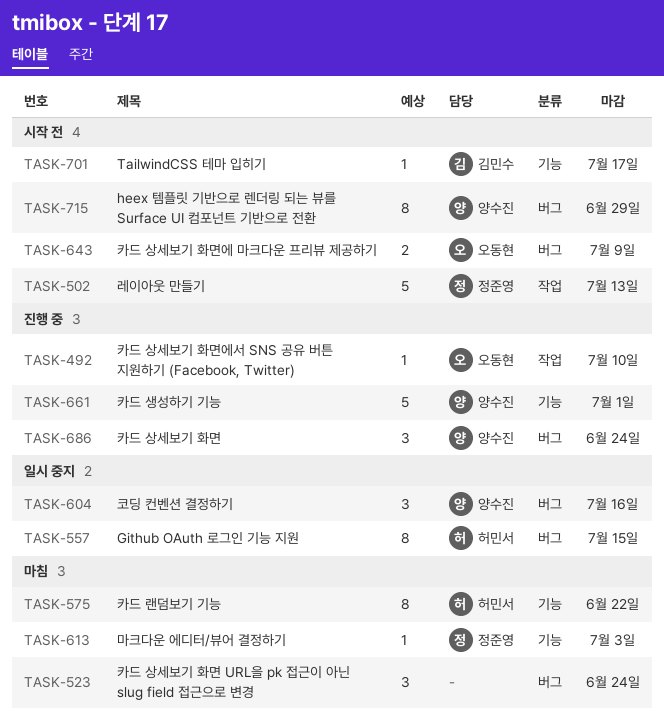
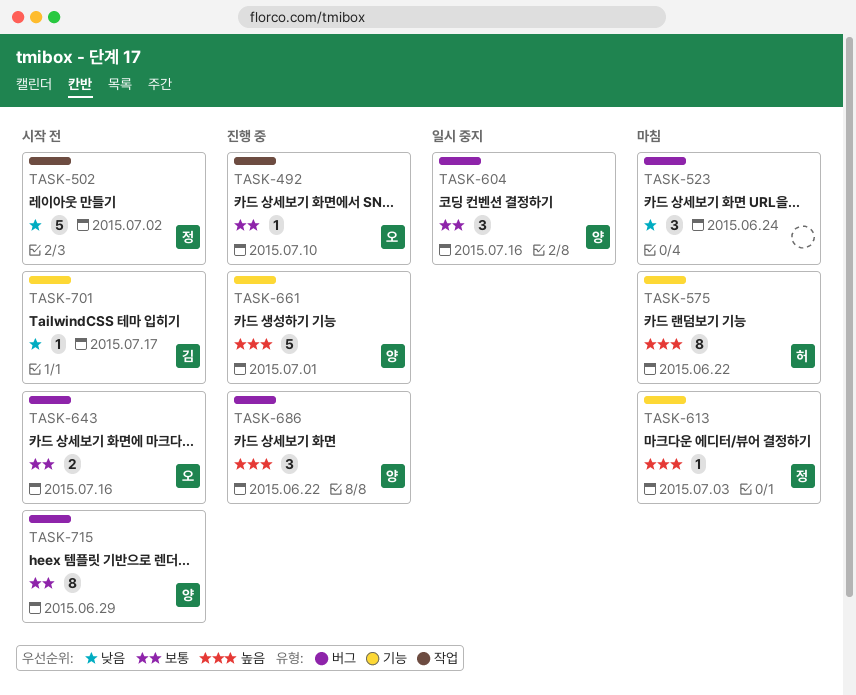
TASK-502, due: Jul 13 -> Jul 2
TASK-557: present -> none
TASK-643, due: Jul 9 -> Jul 16
TASK-686, due: Jun 24 -> Jun 22

